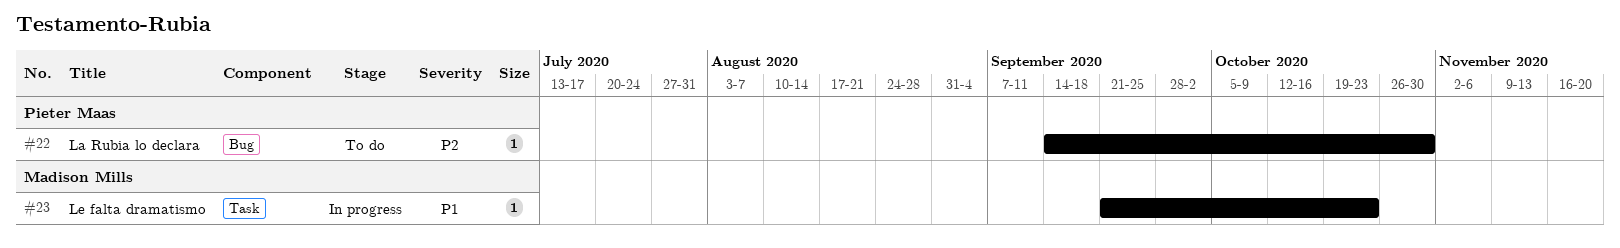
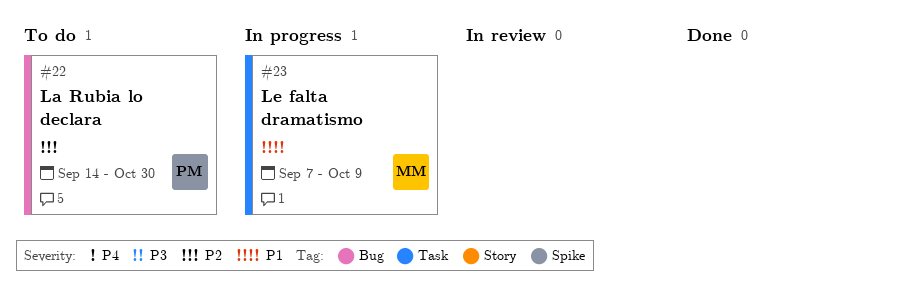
#23, start: Sep 21 -> Sep 7
#23, due: Oct 23 -> Oct 9

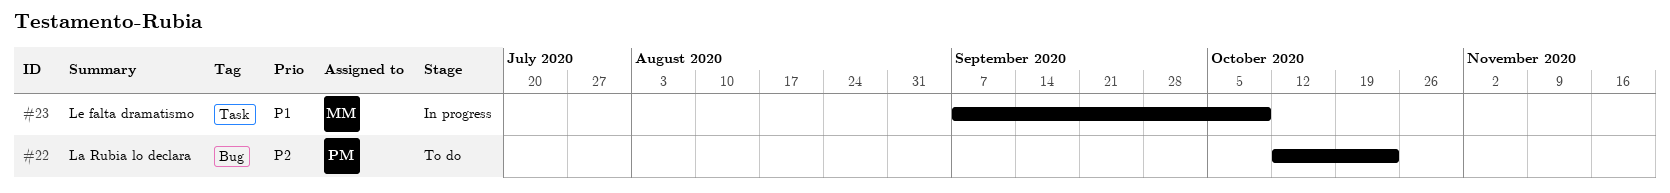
#22, start: Sep 14 -> Oct 12
#22, due: Oct 30 -> Oct 23

